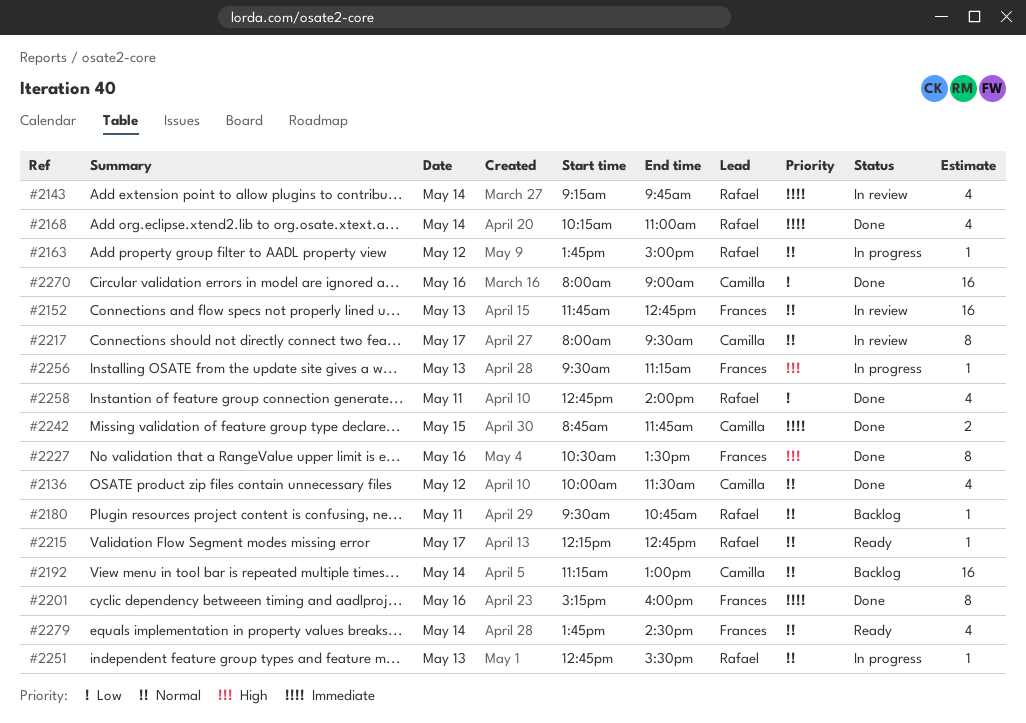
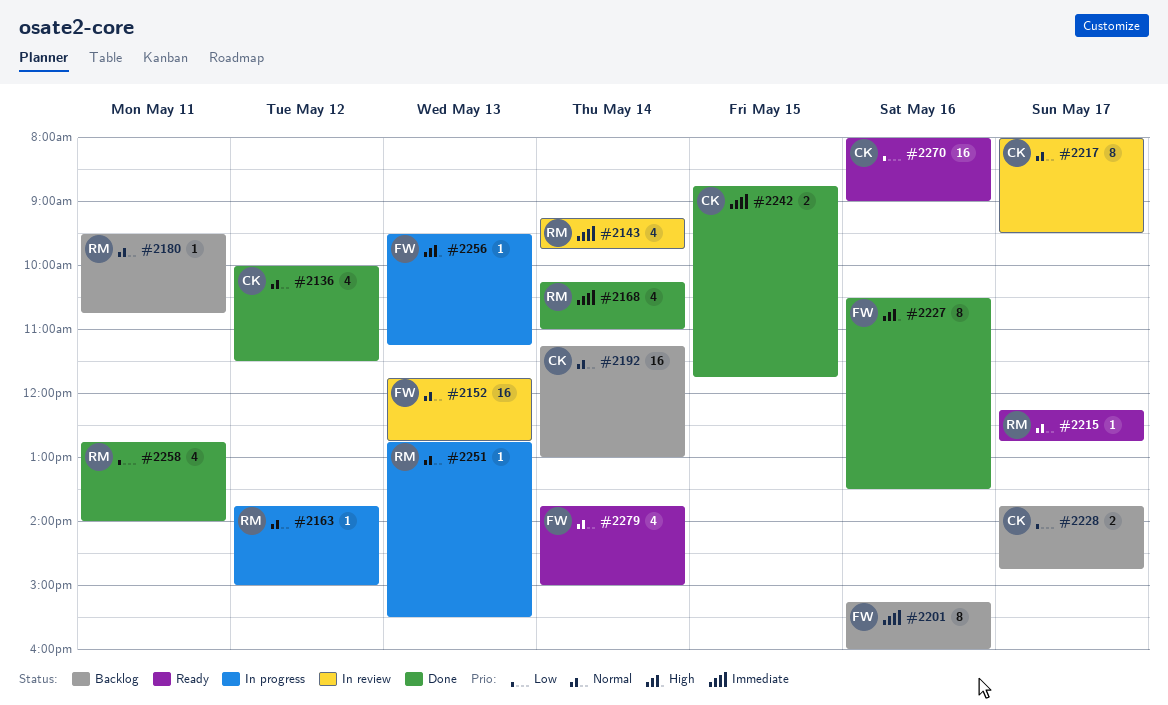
#2201, status: Done -> Backlog
#2228: none -> present
#2270, status: Done -> Ready
#2279, ends: 14:30 -> 15:00

